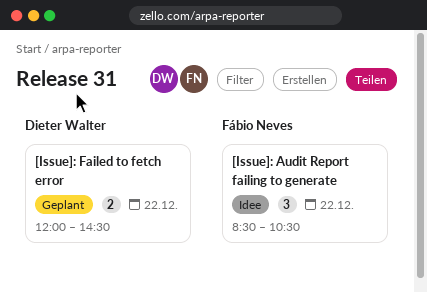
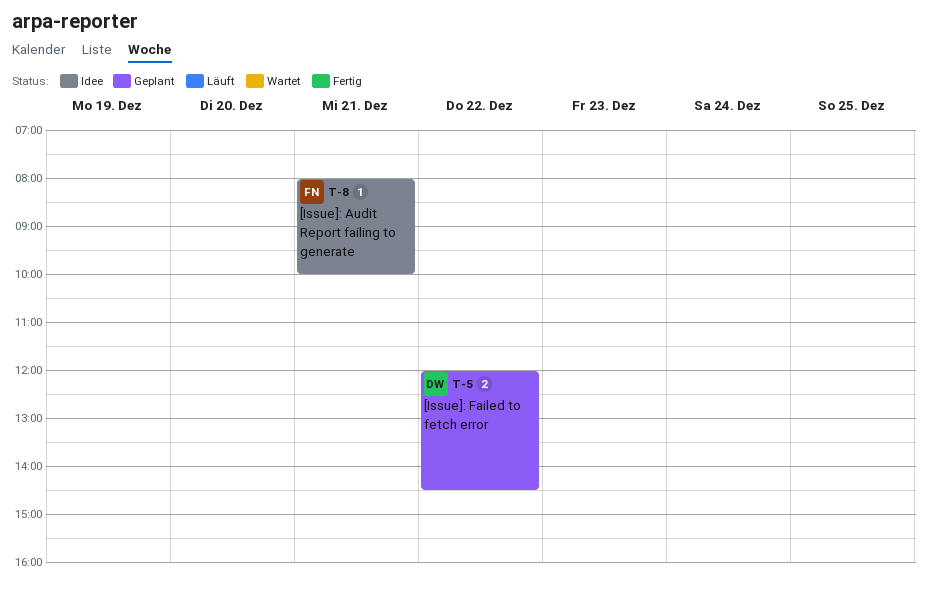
[Issue]: Audit Report failing to generate, estimate: 3 -> 1
[Issue]: Audit Report failing to generate, day: Dec 22 -> Dec 21
[Issue]: Audit Report failing to generate, begins: 08:30 -> 08:00
[Issue]: Audit Report failing to generate, ends: 10:30 -> 10:00

